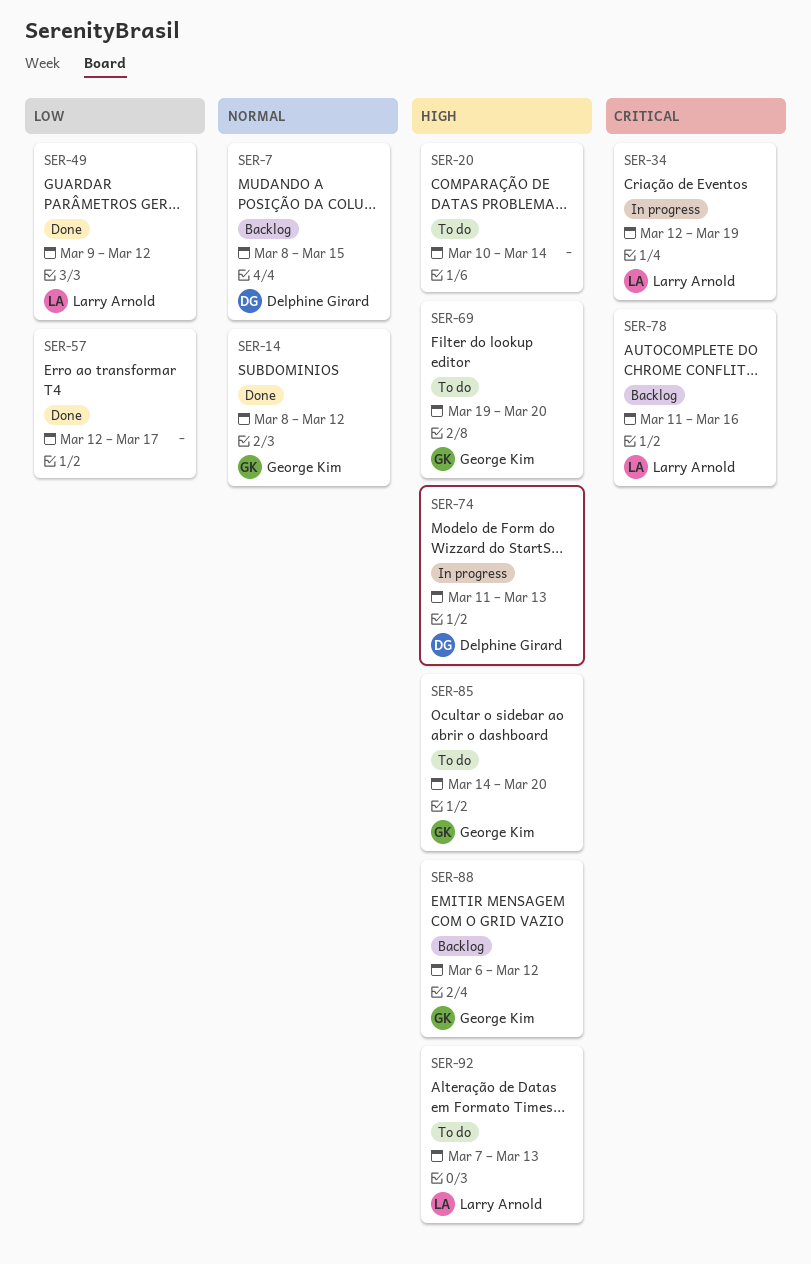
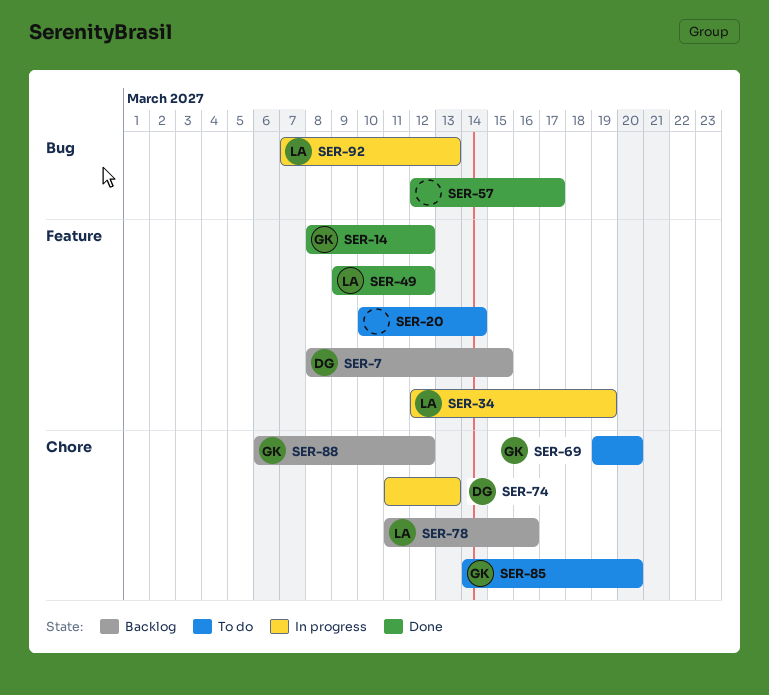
SER-92, status: To do -> In progress

